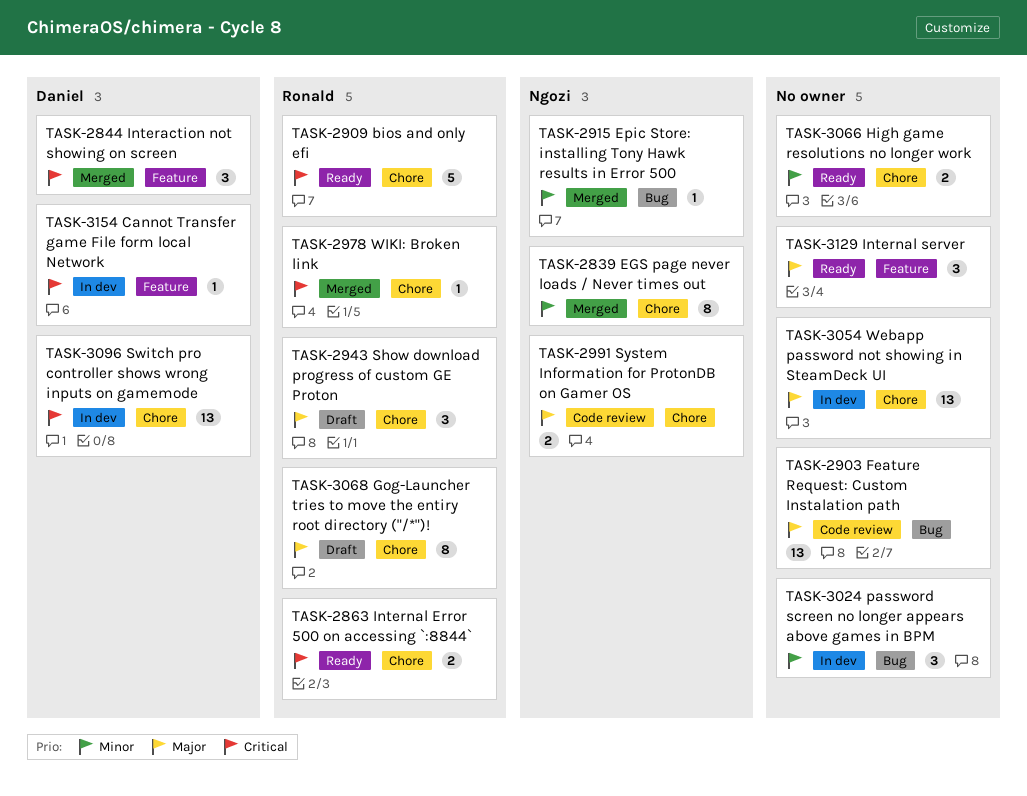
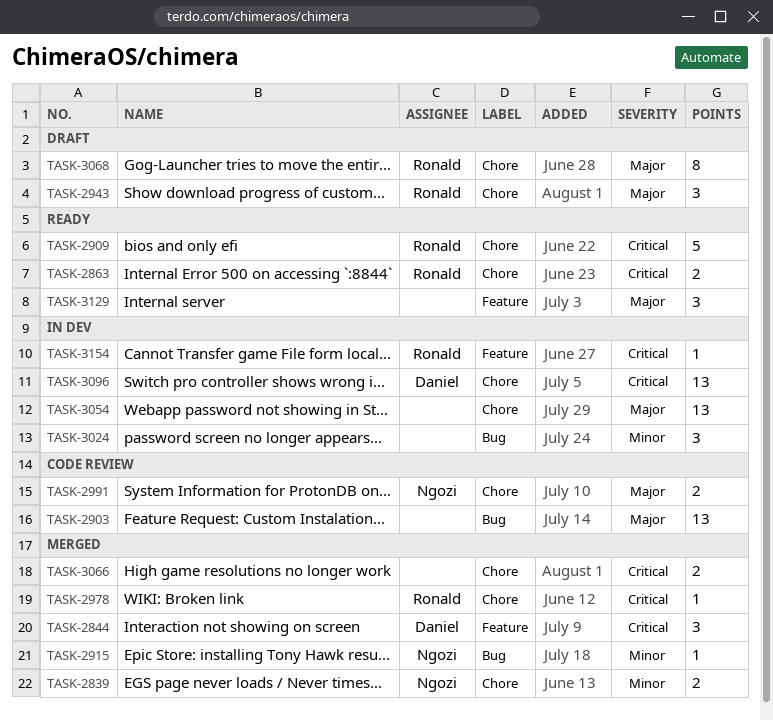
TASK-2839, estimate: 8 -> 2
TASK-3066, status: Ready -> Merged
TASK-3066, priority: Minor -> Critical
TASK-3154, owner: Daniel -> Ronald

